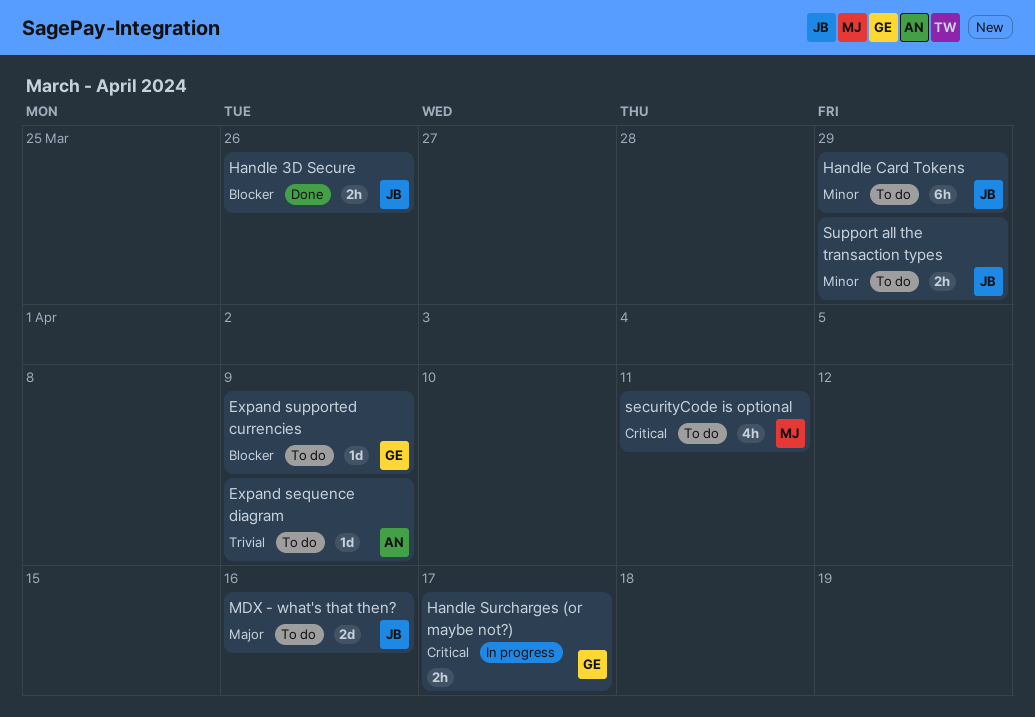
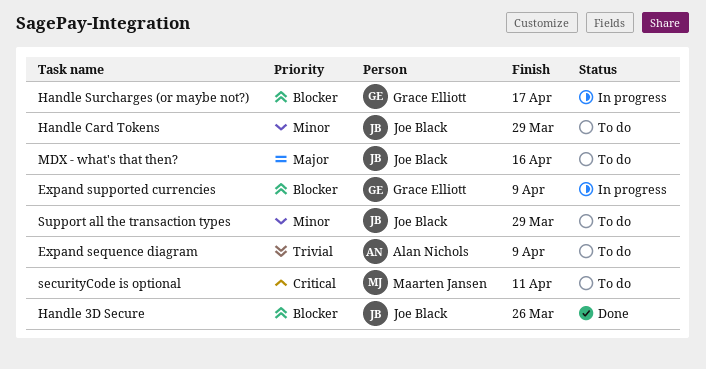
Expand supported currencies, status: To do -> In progress
Handle Surcharges (or maybe not?), priority: Critical -> Blocker

